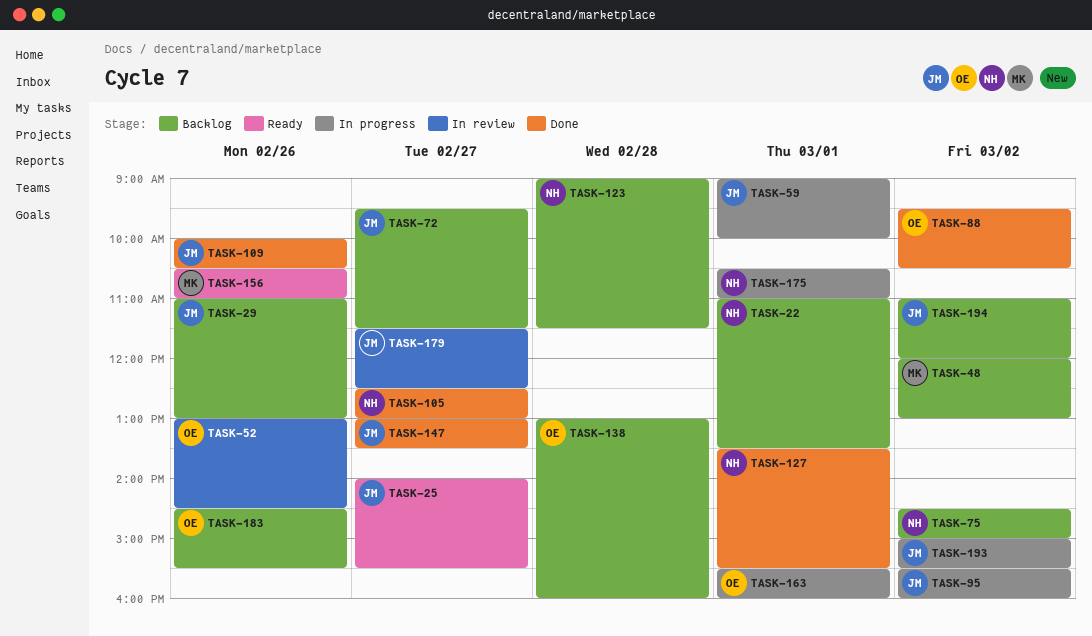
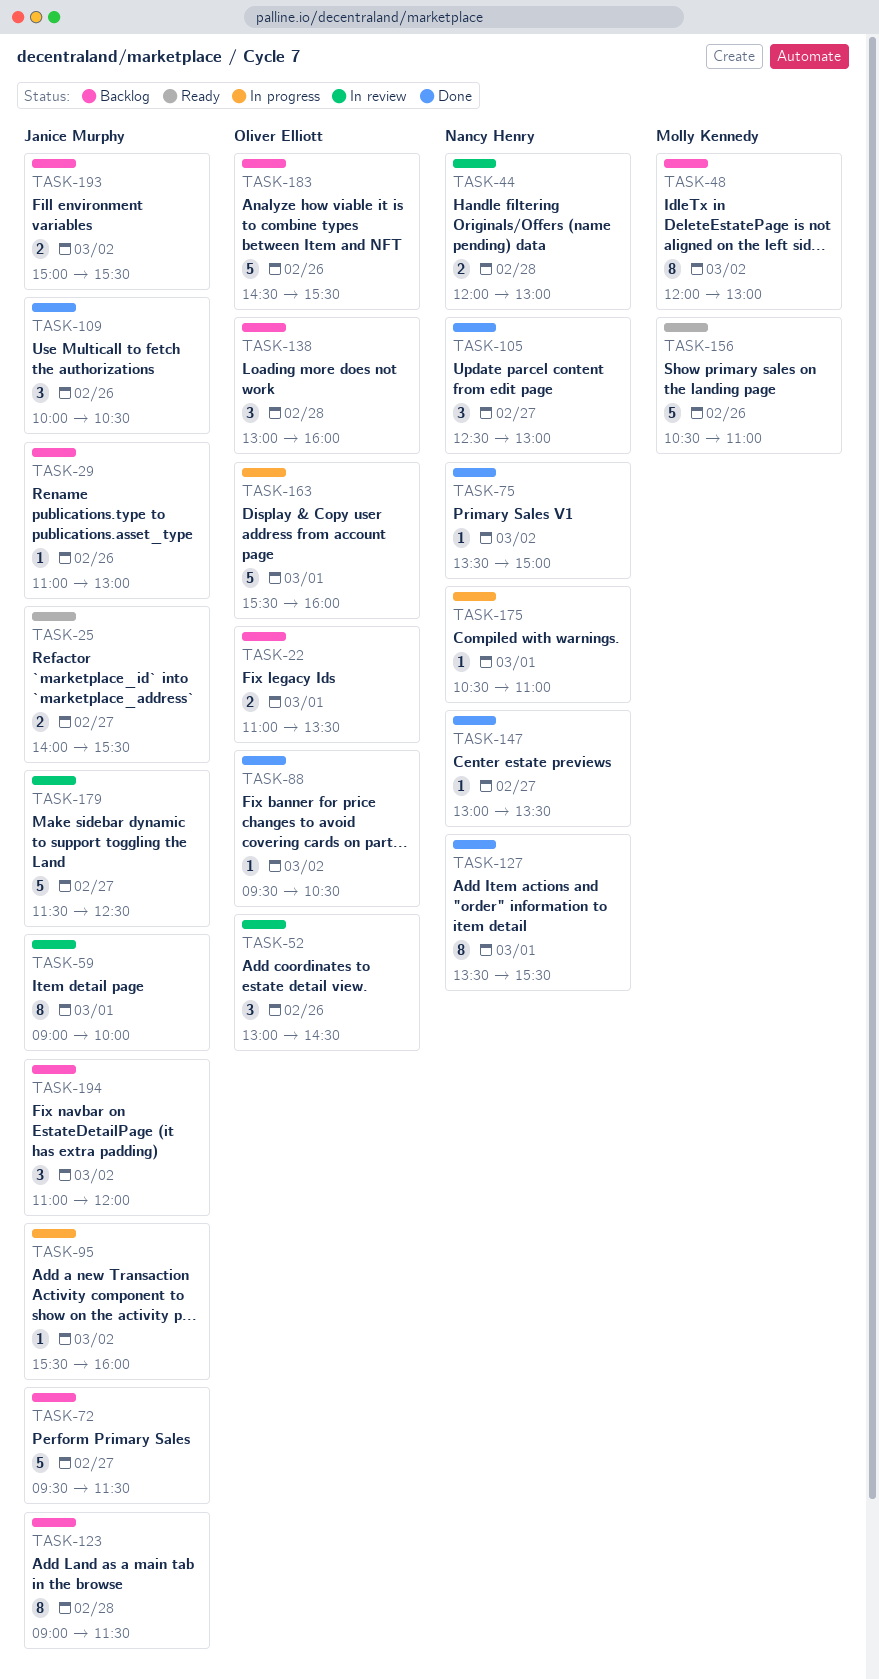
TASK-22, owner: Nancy Henry -> Oliver Elliott
TASK-44: none -> present
TASK-59, status: In progress -> In review
TASK-75, status: Backlog -> Done
TASK-75, begins: 14:30 -> 13:30
TASK-123, owner: Nancy Henry -> Janice Murphy
TASK-147, owner: Janice Murphy -> Nancy Henry
TASK-193, status: In progress -> Backlog

